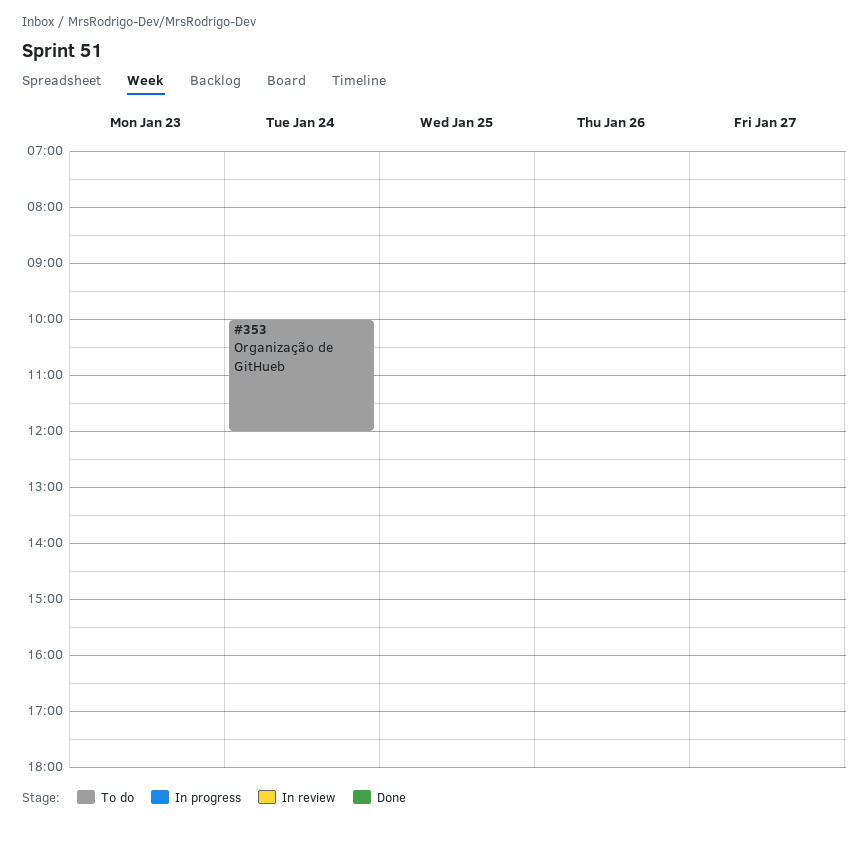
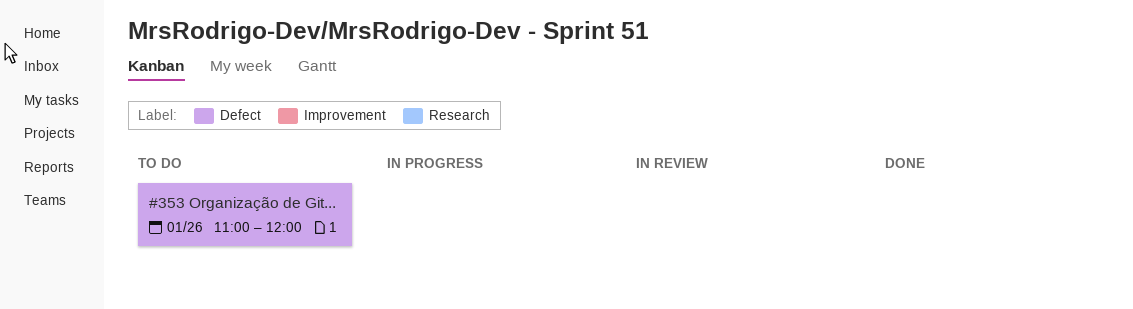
#353, day: Jan 24 -> Jan 26
#353, begins: 10:00 -> 11:00

